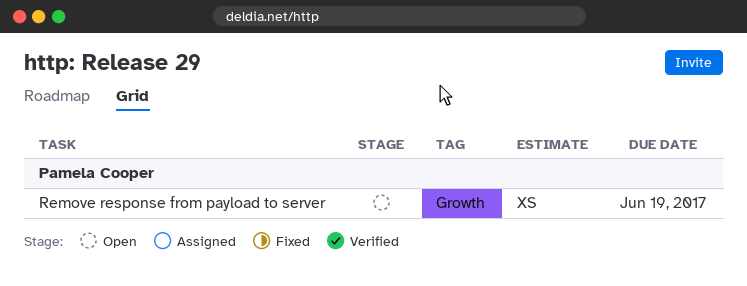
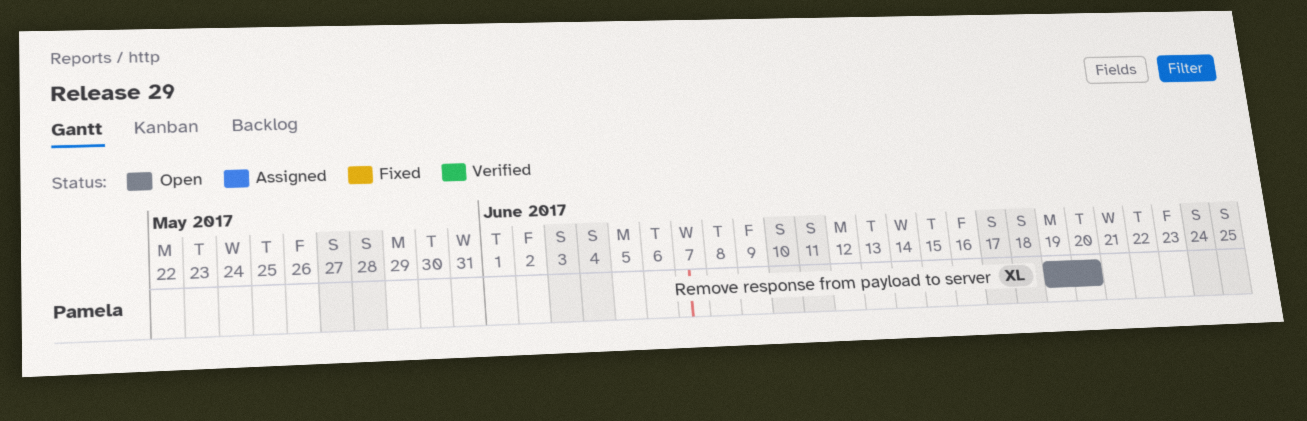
Remove response from payload to server, estimate: XS -> XL
Remove response from payload to server, due: Jun 19 -> Jun 20

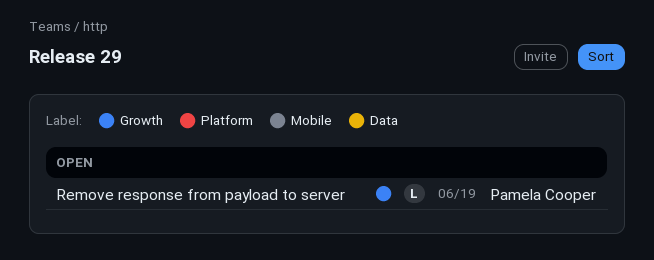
Remove response from payload to server, estimate: XL -> L
Remove response from payload to server, due: Jun 20 -> Jun 19

